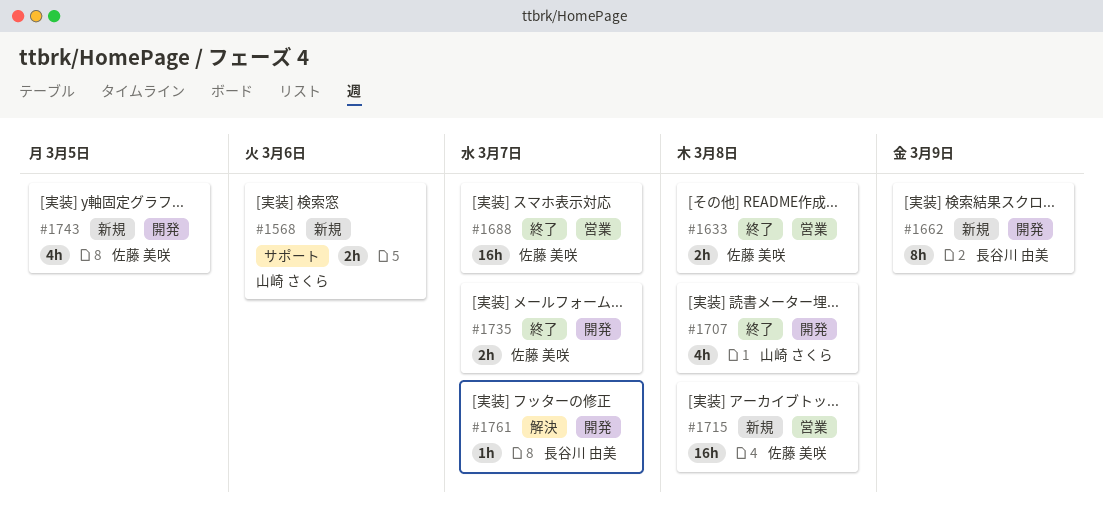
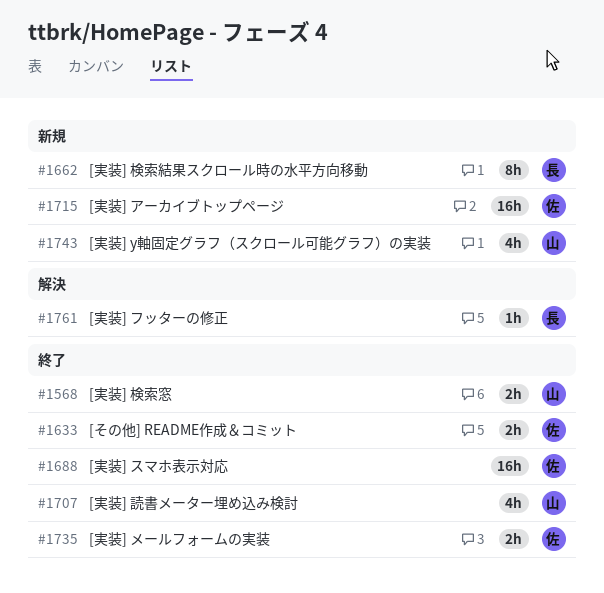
#1568, status: 新規 -> 終了
#1743, owner: 佐藤 美咲 -> 山崎 さくら

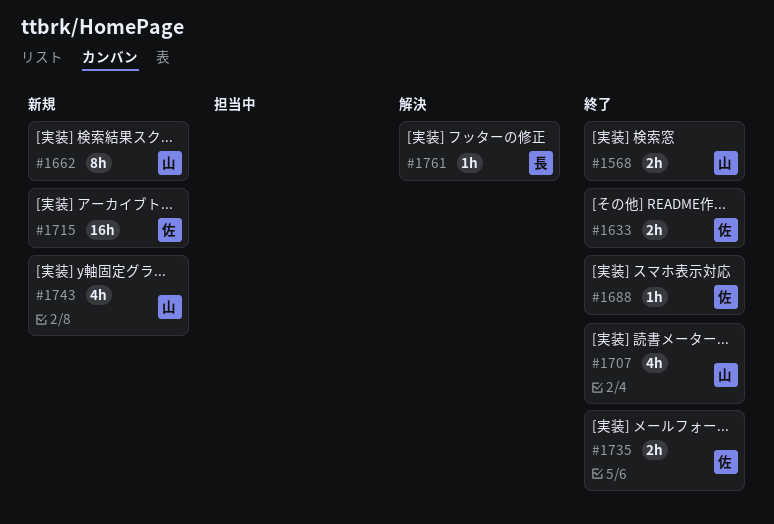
#1662, owner: 長 -> 山
#1688, estimate: 16h -> 1h

